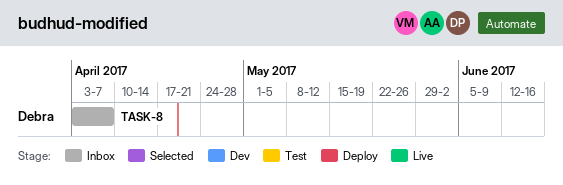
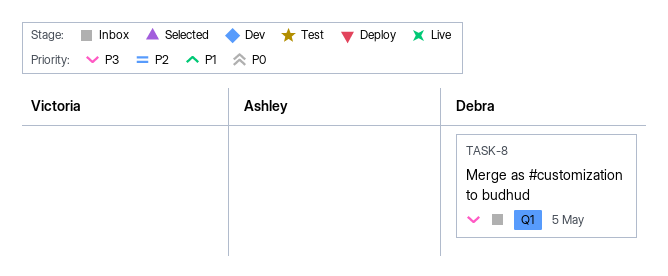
TASK-8, due: Apr 7 -> May 5

